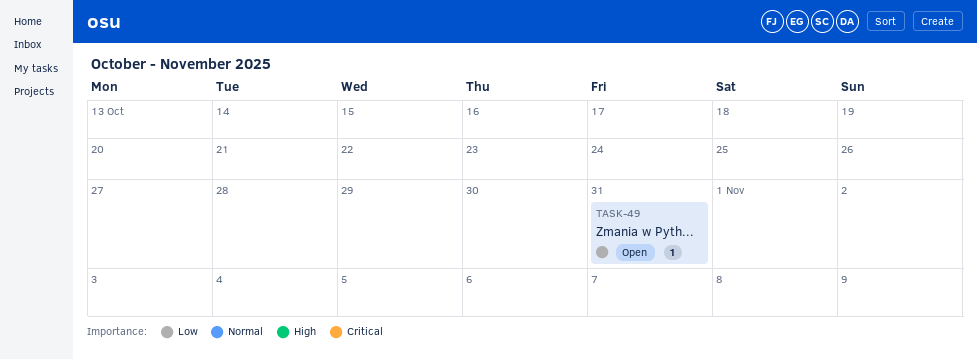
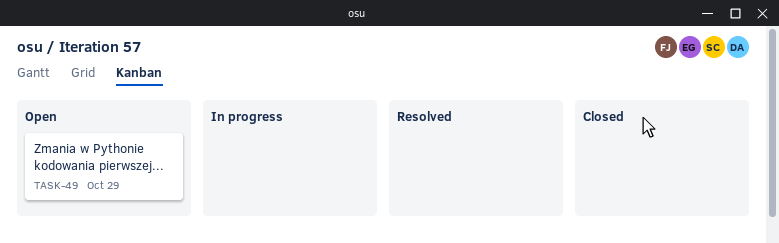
TASK-49, due: Oct 31 -> Oct 29

